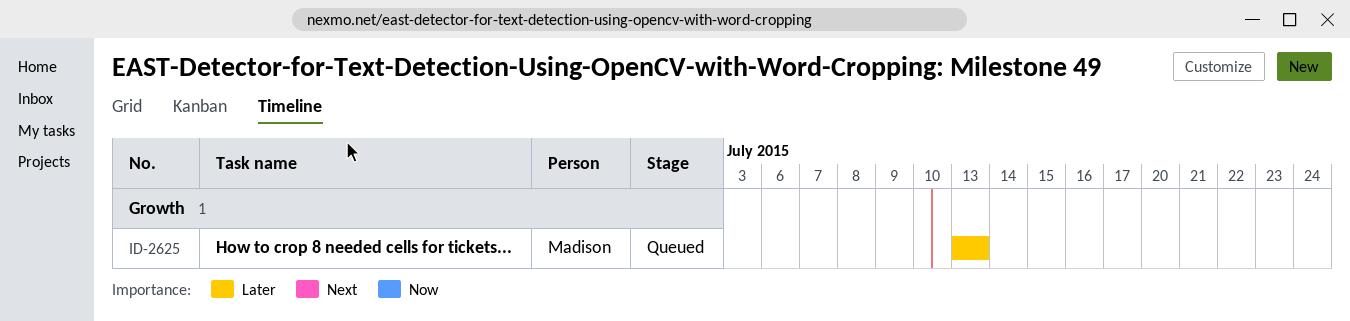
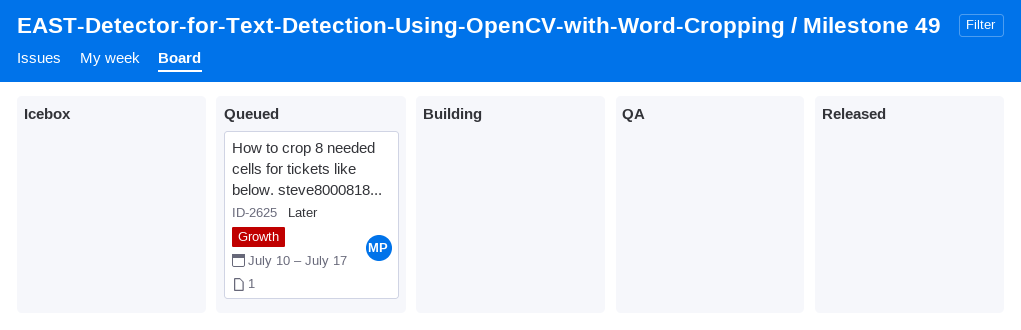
ID-2625, start: Jul 13 -> Jul 10
ID-2625, due: Jul 13 -> Jul 17

